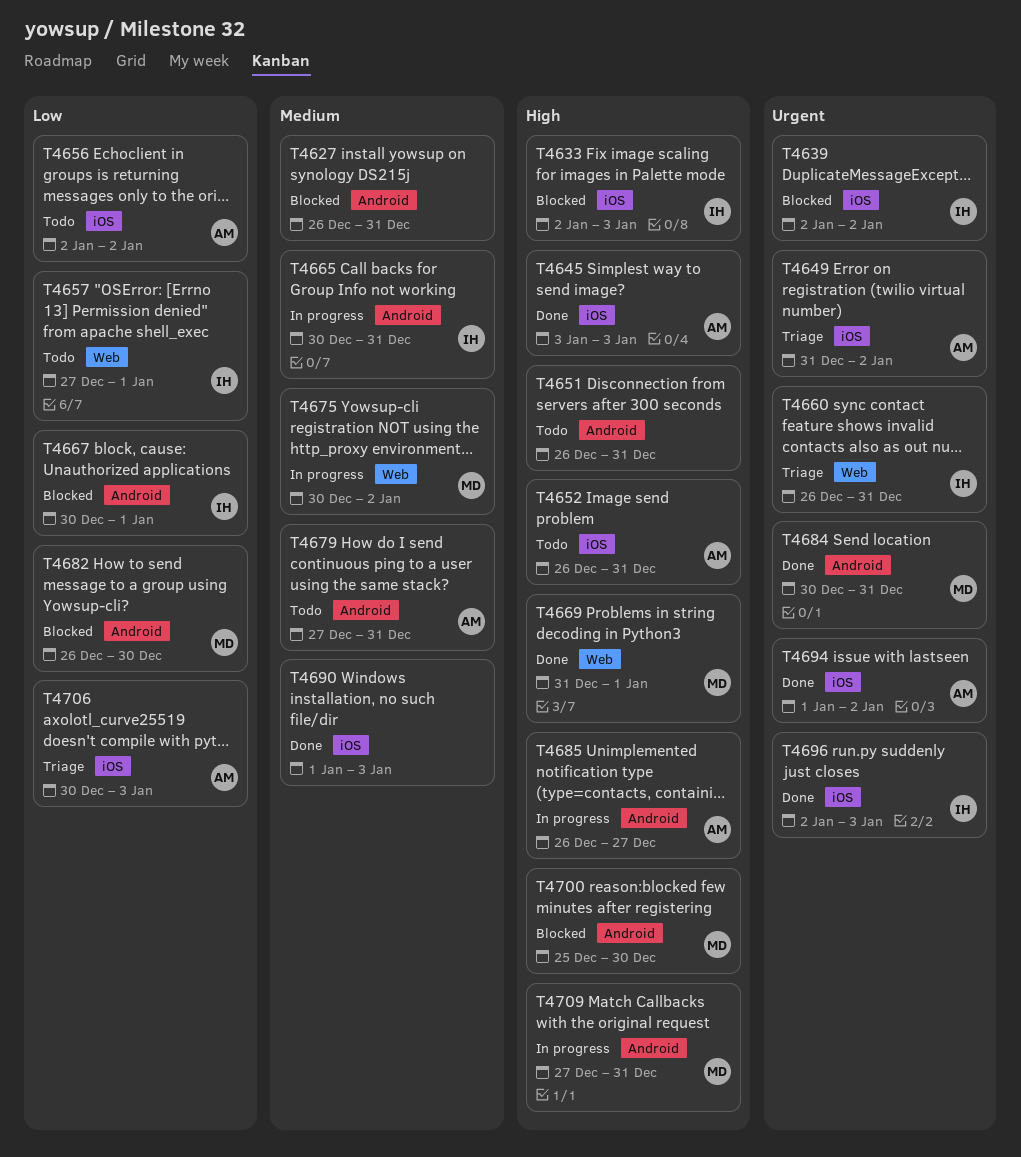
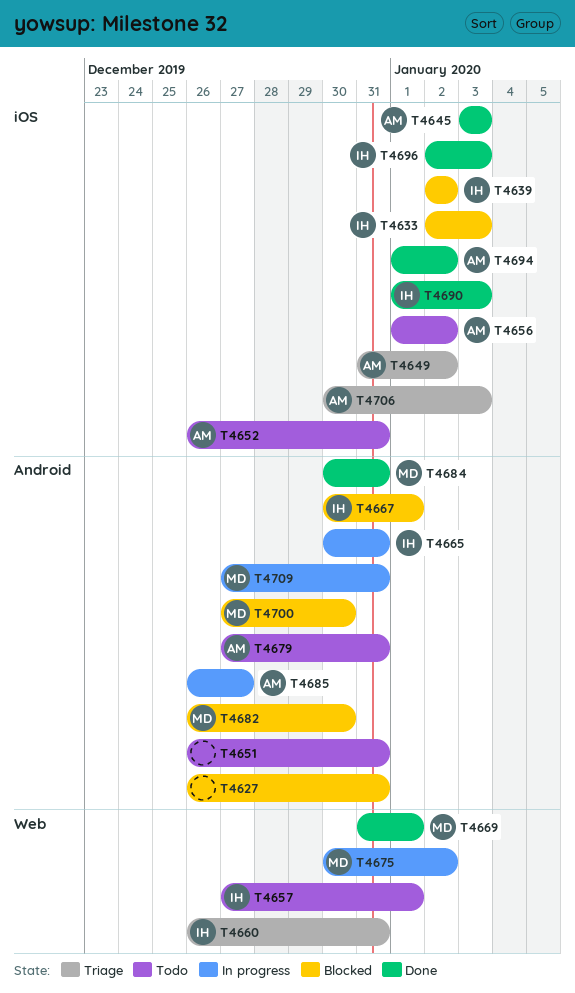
T4656, start: Jan 2 -> Jan 1
T4690, owner: none -> IH
T4700, start: Dec 25 -> Dec 27

